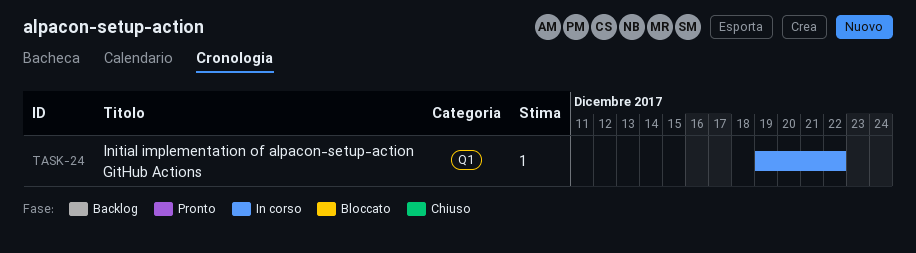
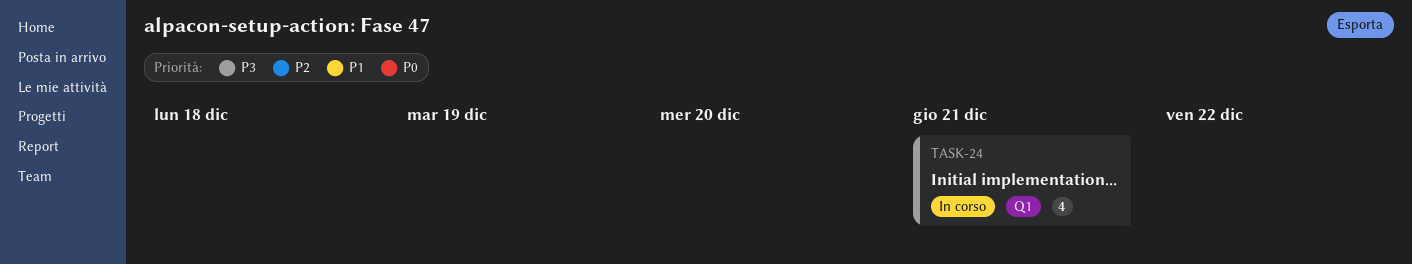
TASK-24, estimate: 1 -> 4
TASK-24, due: Dec 22 -> Dec 21

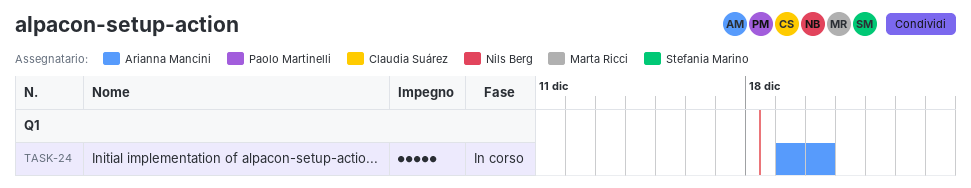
TASK-24, estimate: 4 -> 5
TASK-24, due: Dec 21 -> Dec 20

